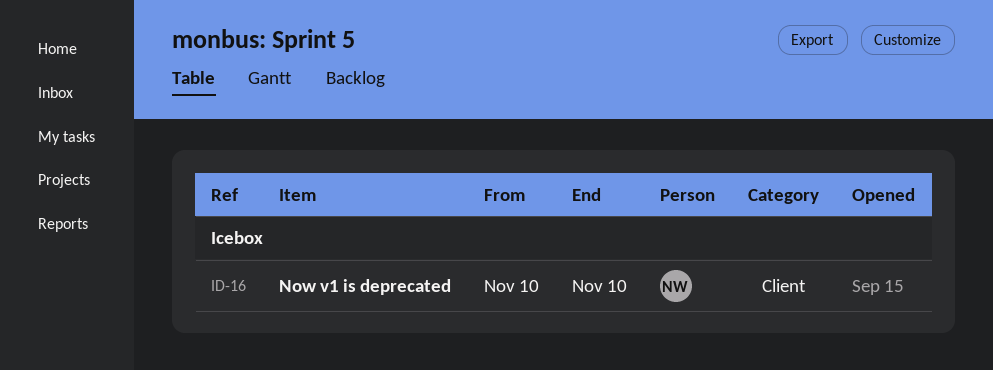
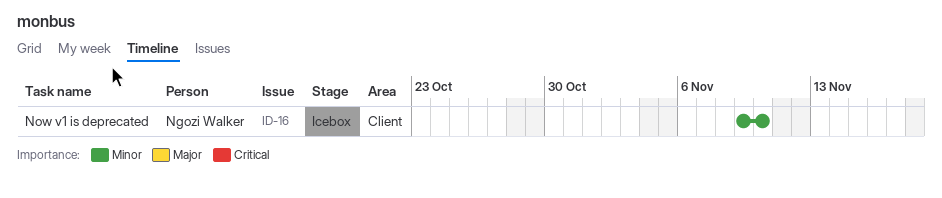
ID-16, start: Nov 10 -> Nov 9

